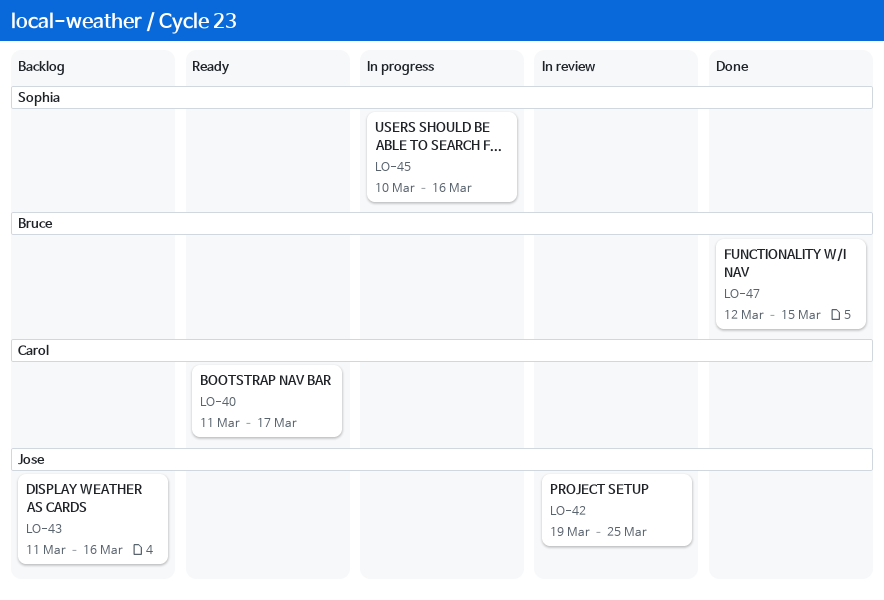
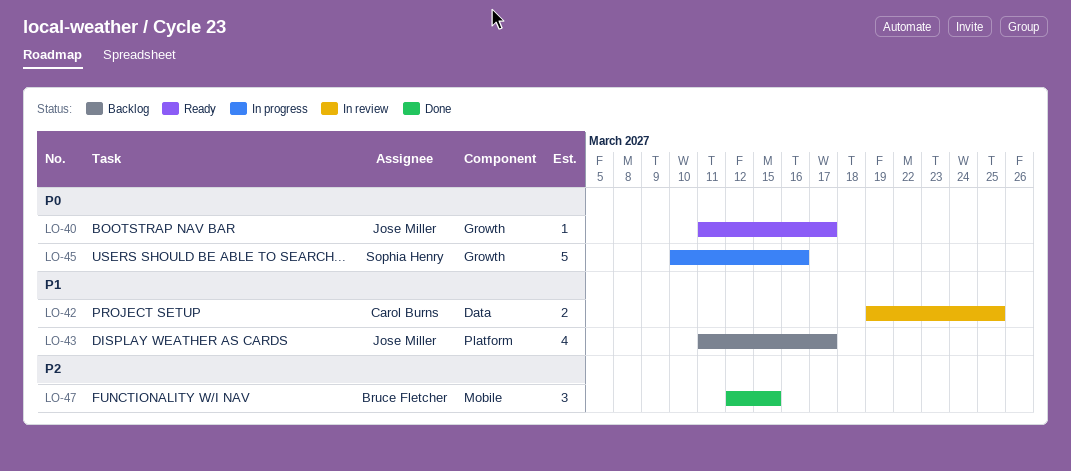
LO-40, owner: Carol Burns -> Jose Miller
LO-42, owner: Jose Miller -> Carol Burns
LO-43, due: Mar 16 -> Mar 17

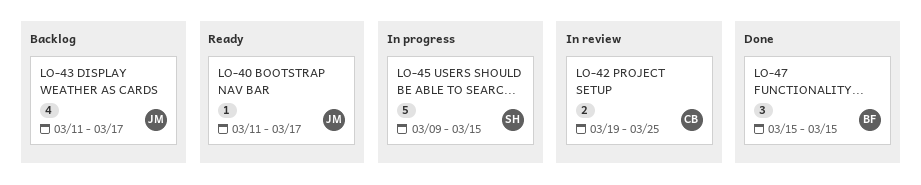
LO-45, start: Mar 10 -> Mar 9
LO-45, due: Mar 16 -> Mar 15
LO-47, start: Mar 12 -> Mar 15

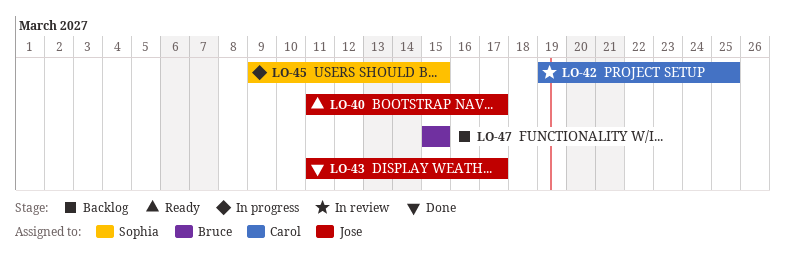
LO-43, status: Backlog -> Done
LO-47, status: Done -> Backlog

